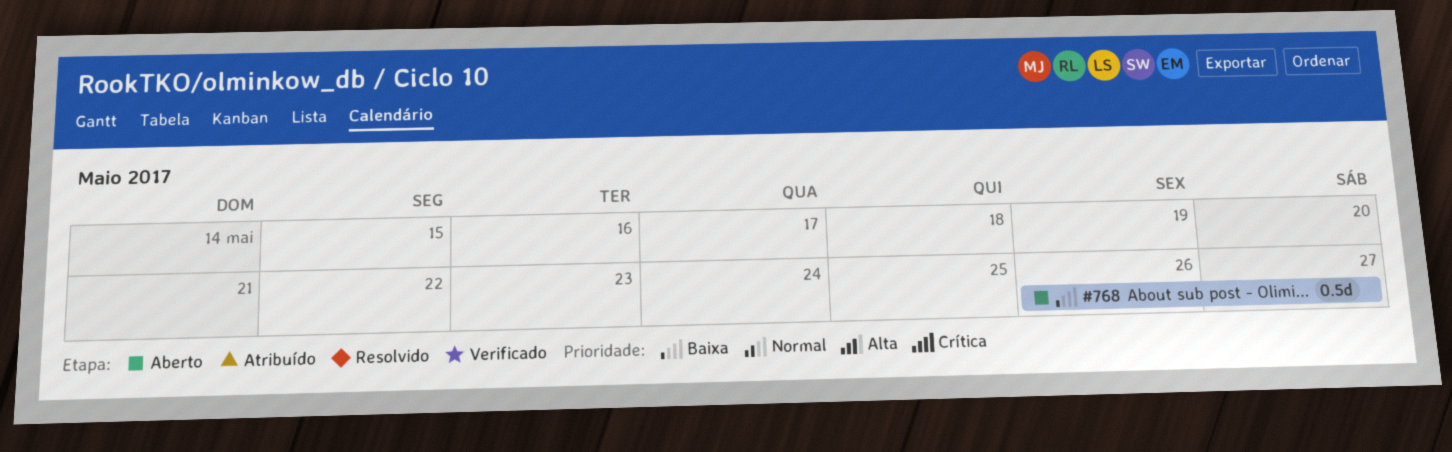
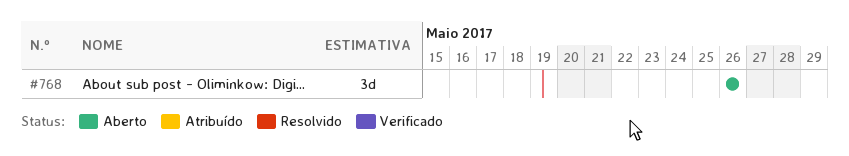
#768, estimate: 0.5d -> 3d
#768, due: May 27 -> May 26

